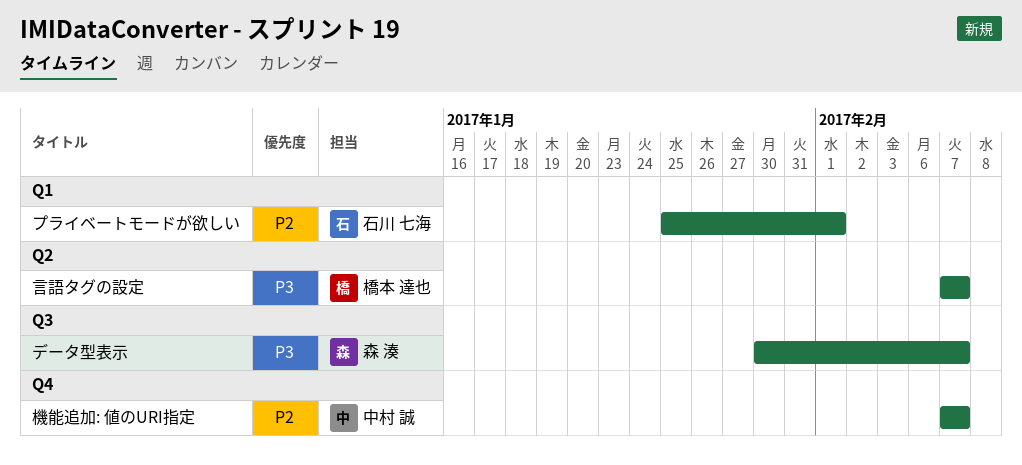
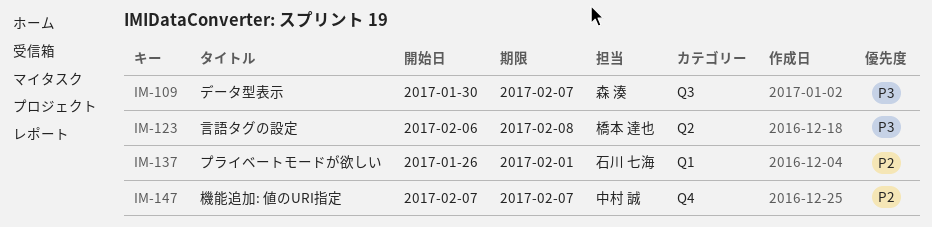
プライベートモードが欲しい, start: Jan 25 -> Jan 26
言語タグの設定, start: Feb 7 -> Feb 6
言語タグの設定, due: Feb 7 -> Feb 8

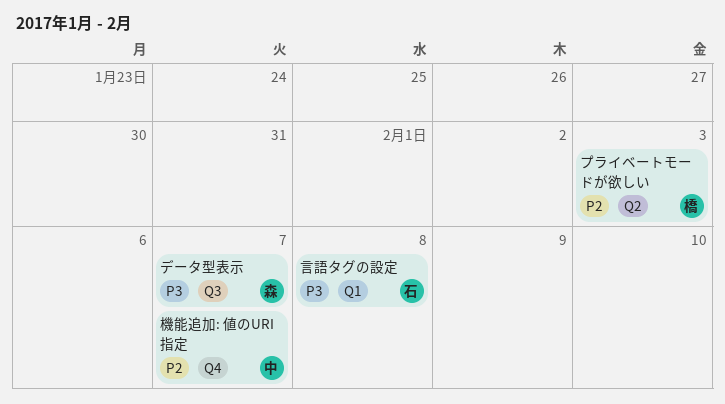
プライベートモードが欲しい, owner: 石川 七海 -> 橋本 達也
プライベートモードが欲しい, label: Q1 -> Q2
プライベートモードが欲しい, due: Feb 1 -> Feb 3
言語タグの設定, owner: 橋本 達也 -> 石川 七海
言語タグの設定, label: Q2 -> Q1

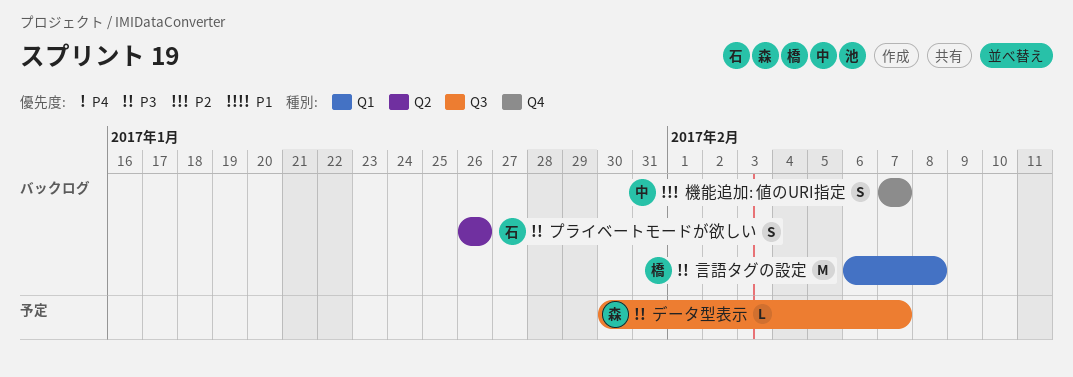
プライベートモードが欲しい, owner: 橋 -> 石
プライベートモードが欲しい, priority: P2 -> P3
プライベートモードが欲しい, due: Feb 3 -> Jan 26
言語タグの設定, owner: 石 -> 橋

